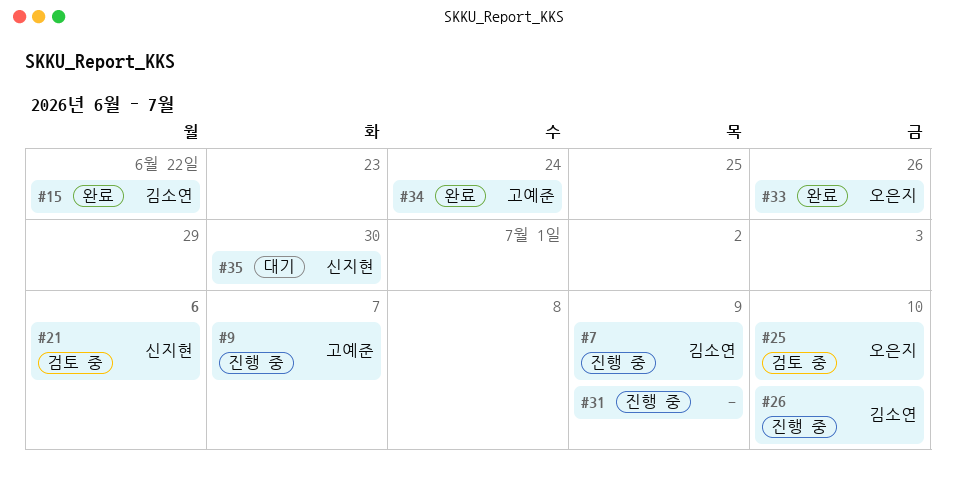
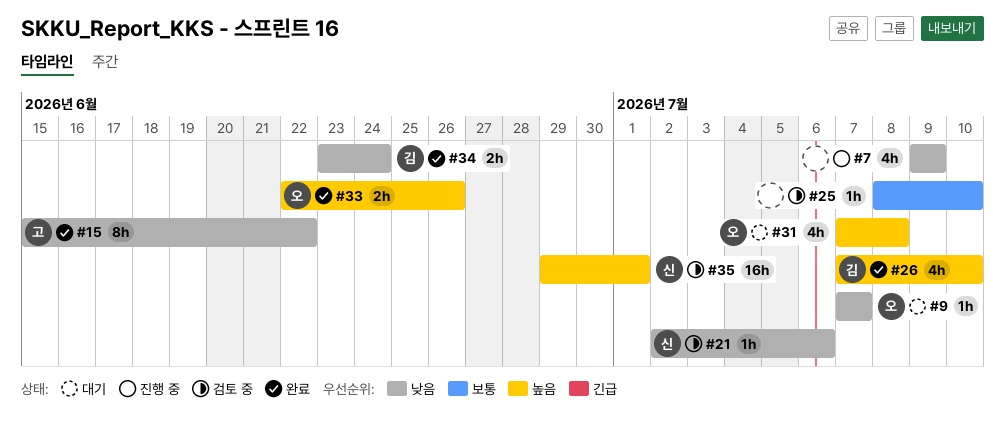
#7, owner: 김소연 -> none
#9, status: 진행 중 -> 대기
#9, owner: 고예준 -> 오은지
#15, owner: 김소연 -> 고예준
#25, owner: 오은지 -> none
#26, status: 진행 중 -> 완료
#31, status: 진행 중 -> 대기
#31, owner: none -> 오은지
#31, due: Jul 9 -> Jul 8
#34, owner: 고예준 -> 김소연
#35, status: 대기 -> 검토 중
#35, due: Jun 30 -> Jul 1

